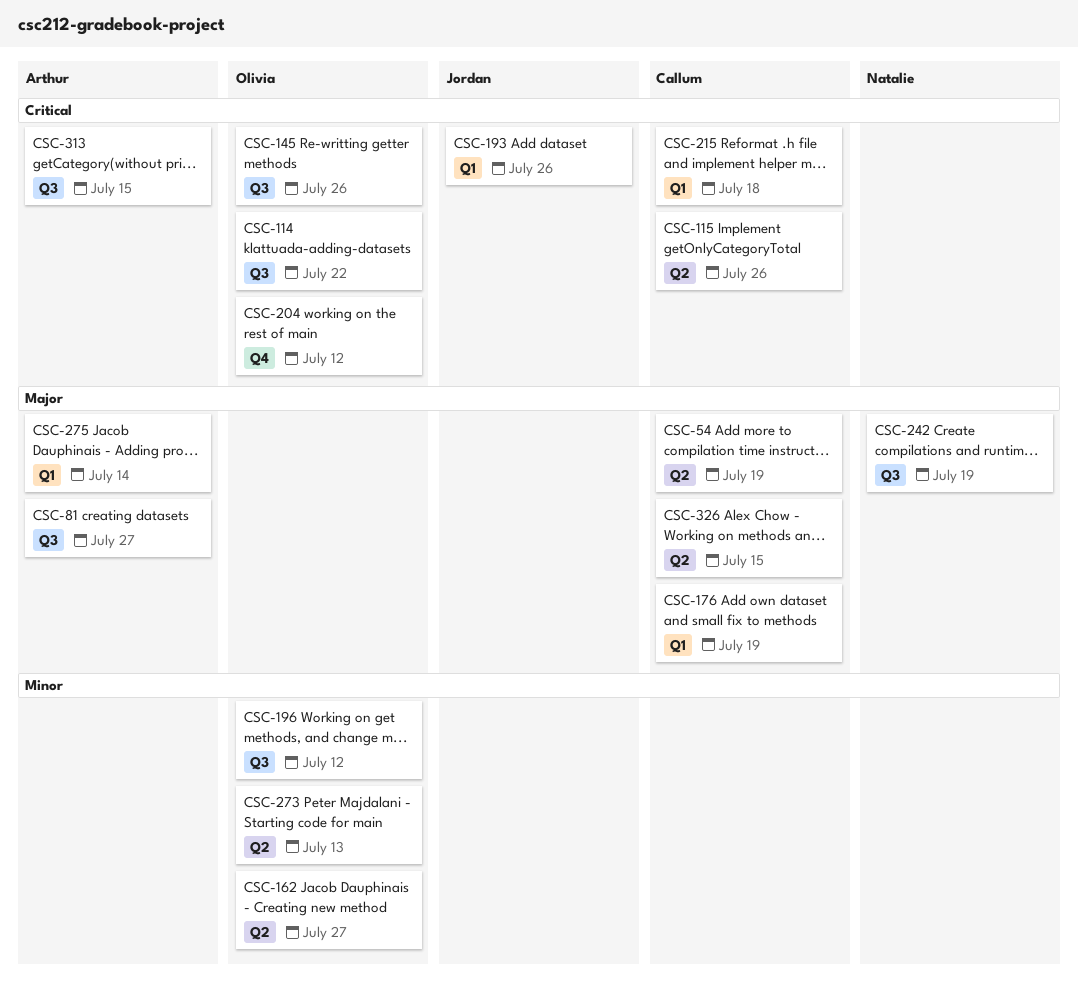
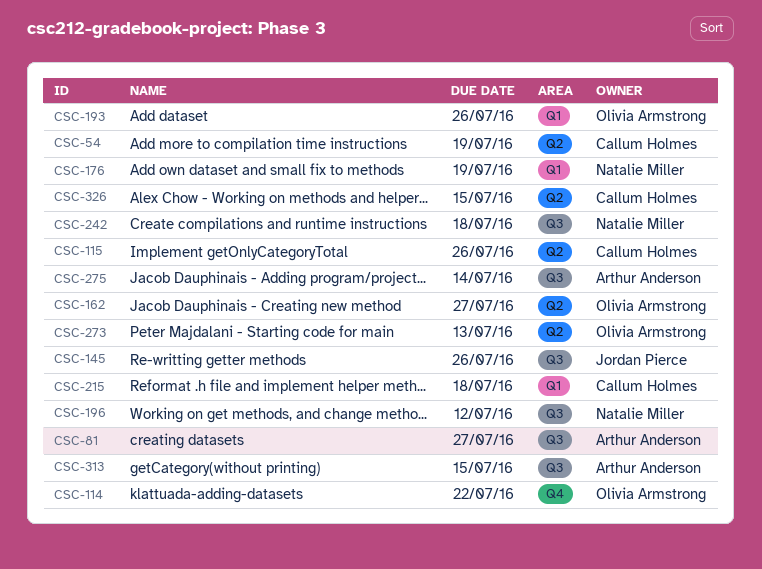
CSC-114, label: Q3 -> Q4
CSC-145, owner: Olivia Armstrong -> Jordan Pierce
CSC-176, owner: Callum Holmes -> Natalie Miller
CSC-193, owner: Jordan Pierce -> Olivia Armstrong
CSC-196, owner: Olivia Armstrong -> Natalie Miller
CSC-204: present -> none
CSC-242, due: Jul 19 -> Jul 18
CSC-275, label: Q1 -> Q3

